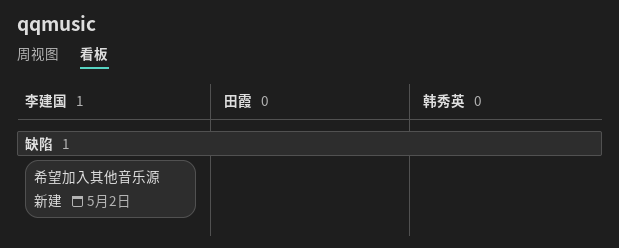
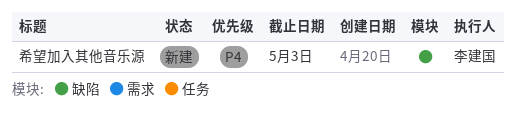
希望加入其他音乐源, due: May 2 -> May 3

